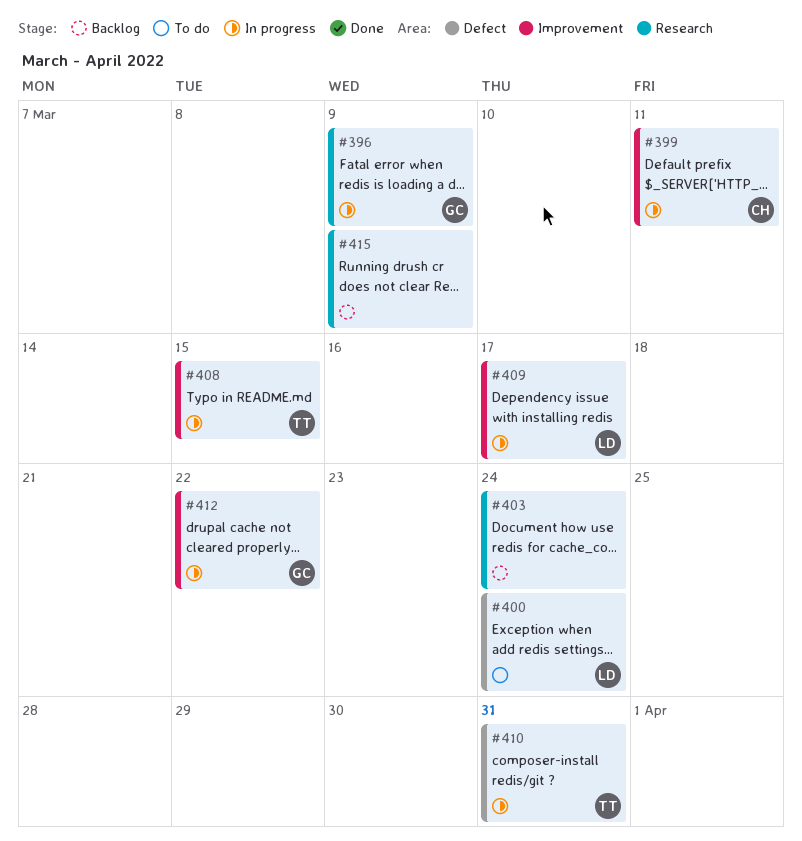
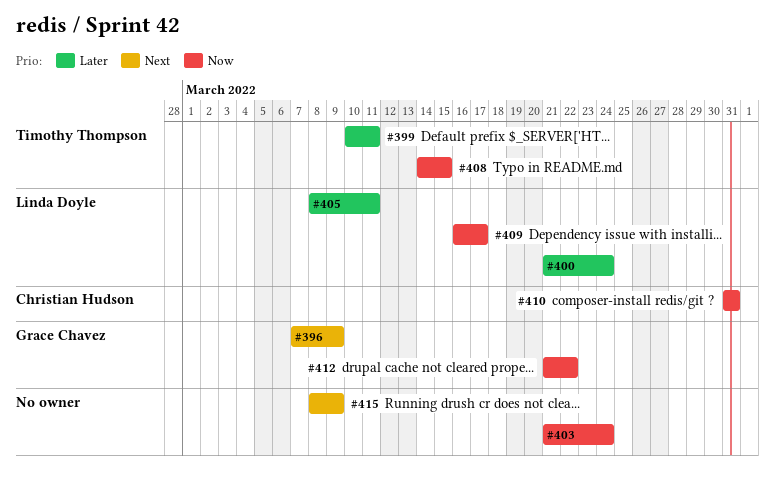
#399, owner: Christian Hudson -> Timothy Thompson
#405: none -> present
#410, owner: Timothy Thompson -> Christian Hudson

